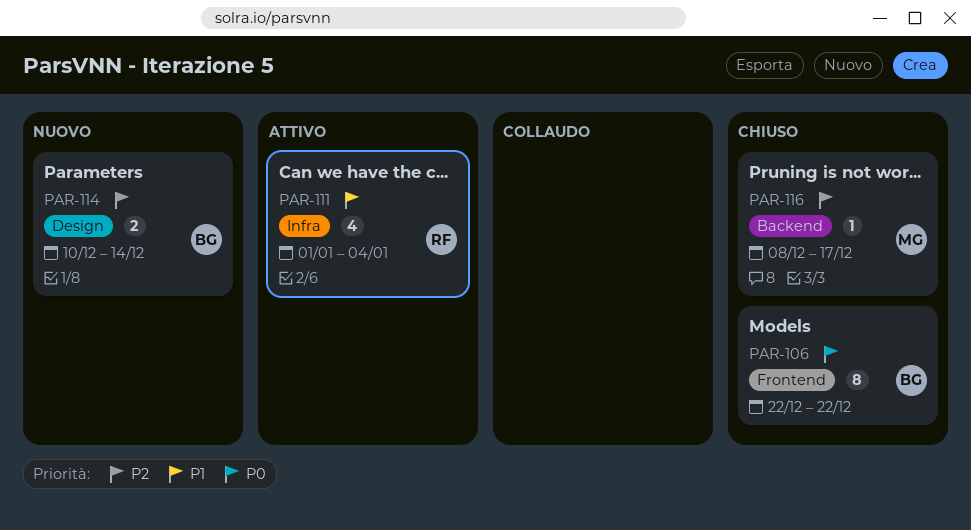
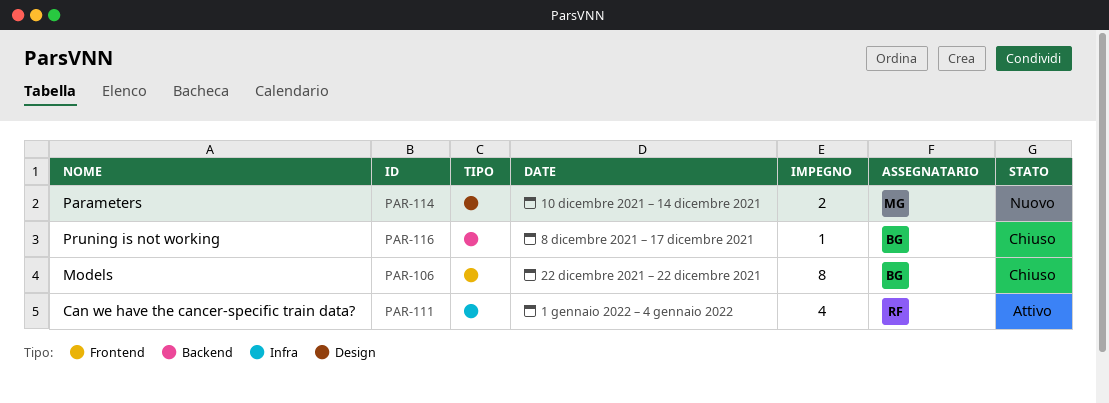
PAR-114, owner: BG -> MG
PAR-116, owner: MG -> BG

